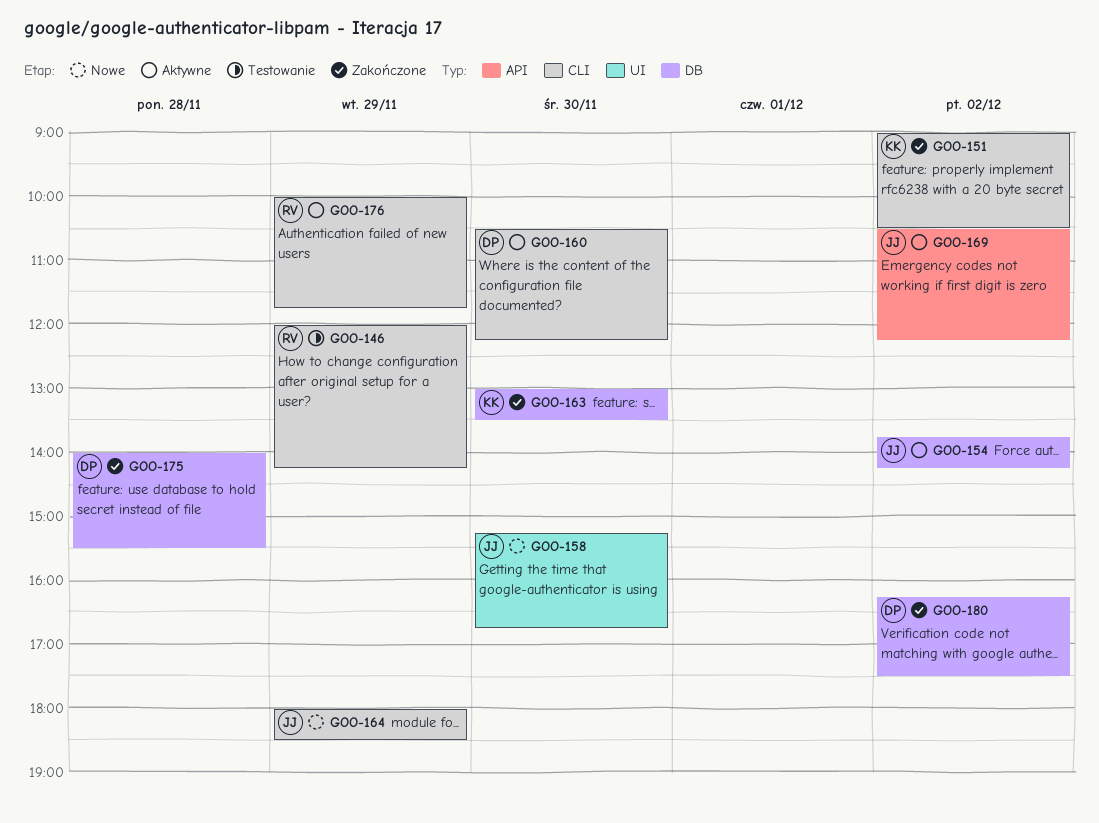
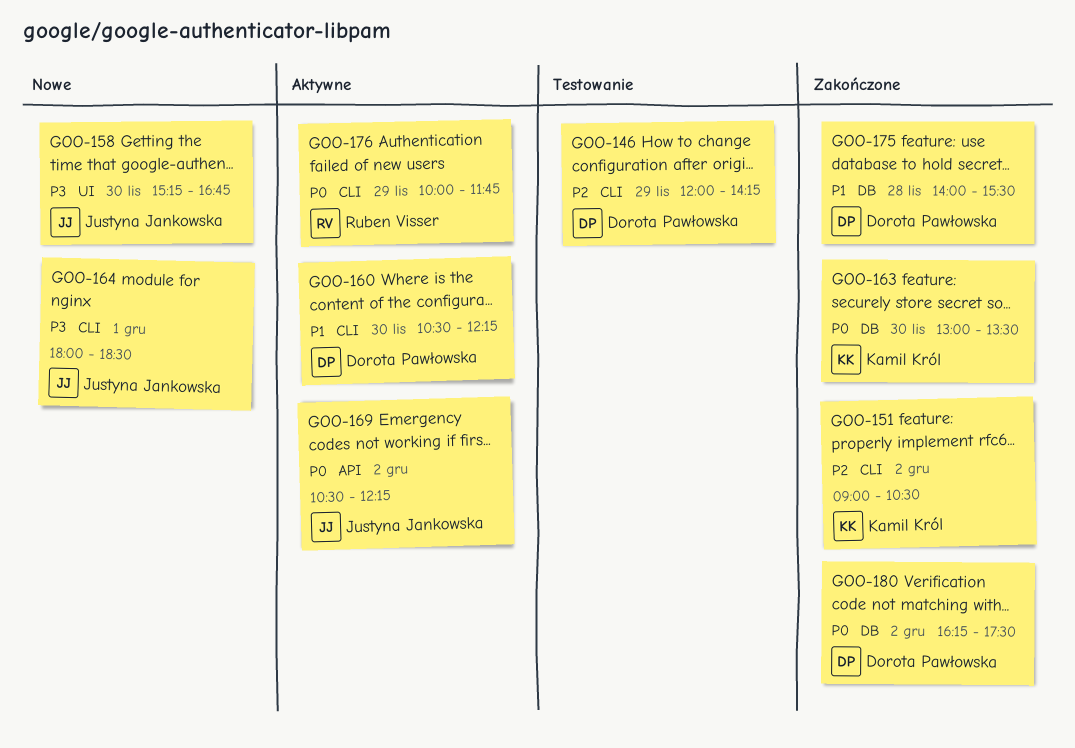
GOO-146, owner: Ruben Visser -> Dorota Pawłowska
GOO-154: present -> none
GOO-164, day: Nov 29 -> Dec 1

